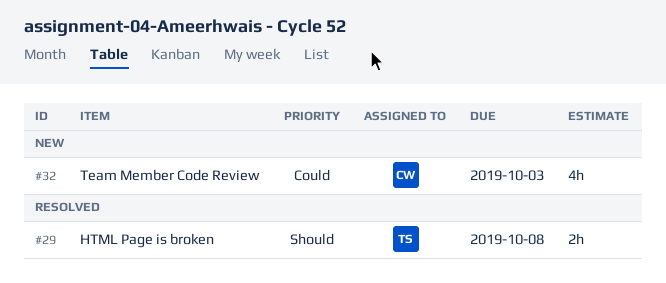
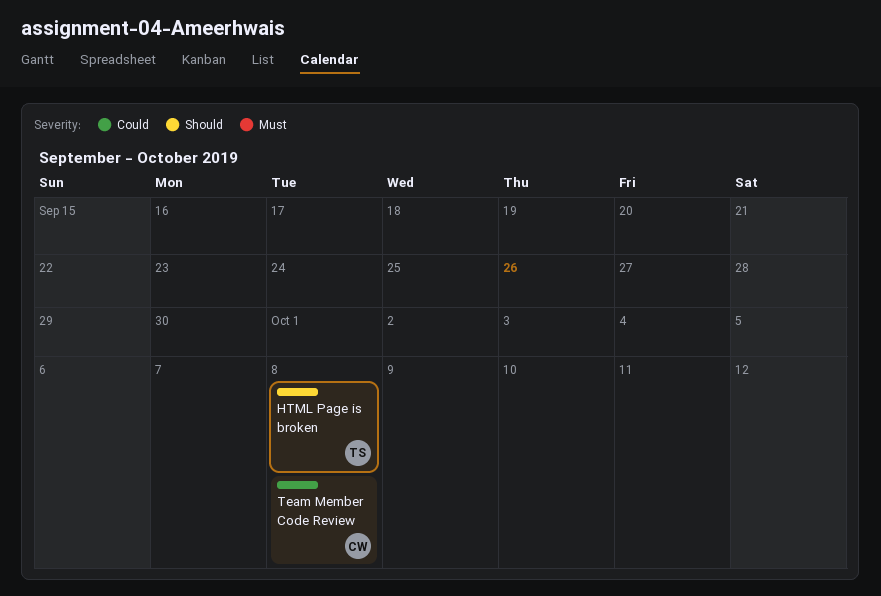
Team Member Code Review, due: Oct 3 -> Oct 8

